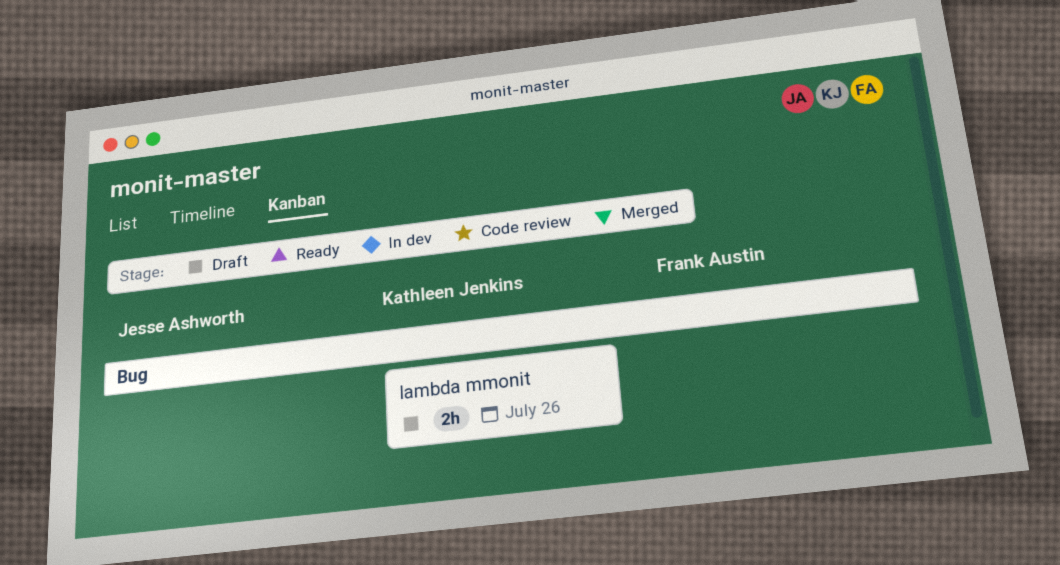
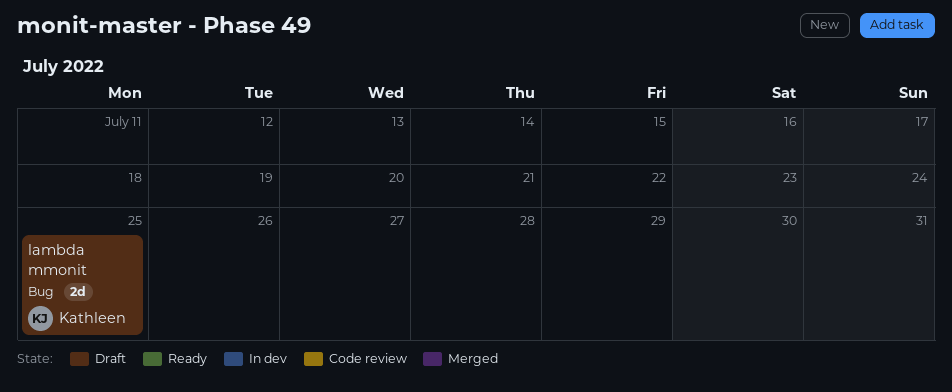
lambda mmonit, estimate: 2h -> 2d
lambda mmonit, due: Jul 26 -> Jul 25

